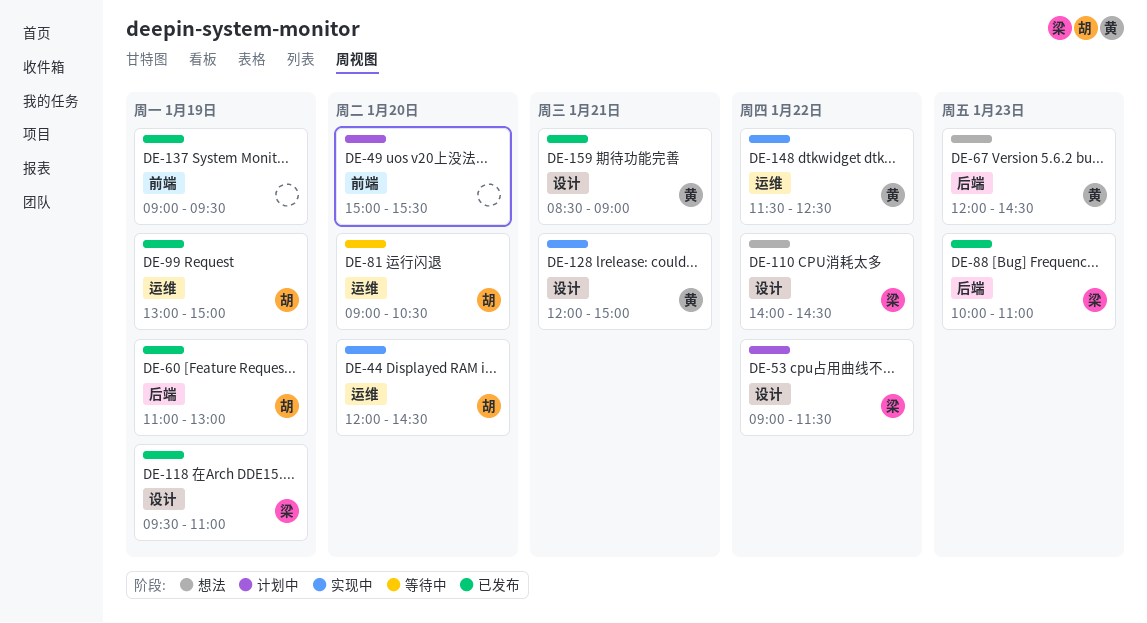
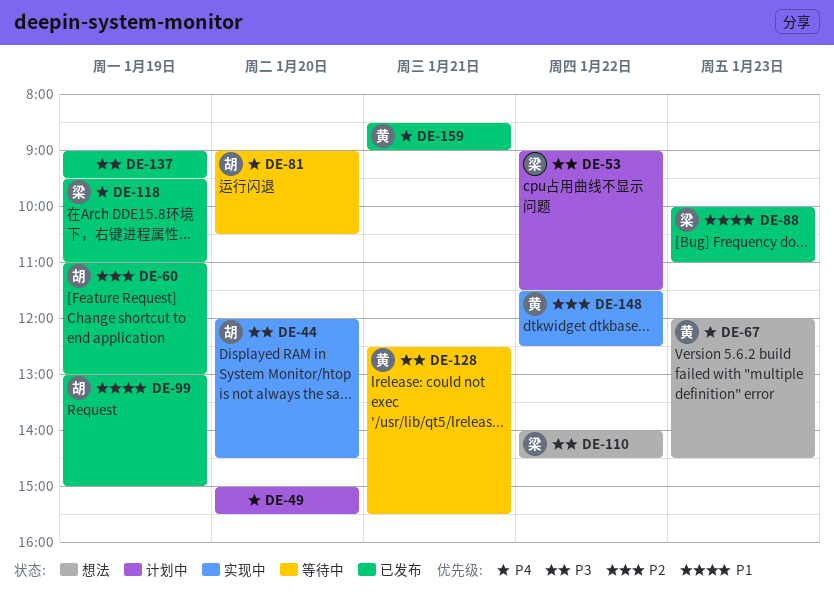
DE-128, status: 实现中 -> 等待中
DE-128, begins: 12:00 -> 12:30
DE-128, ends: 15:00 -> 15:30

